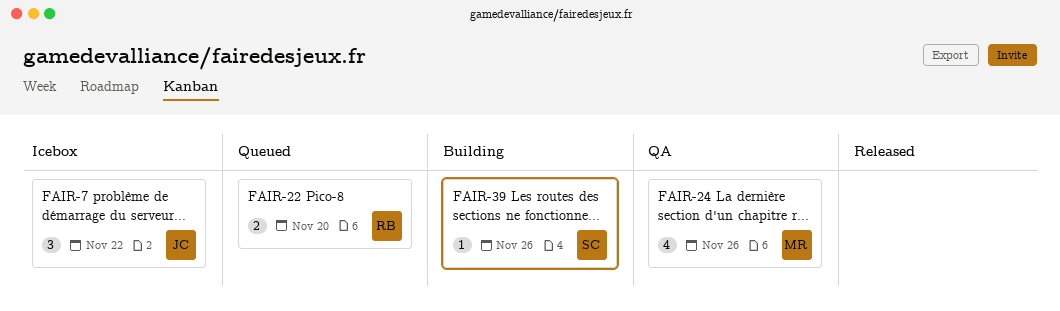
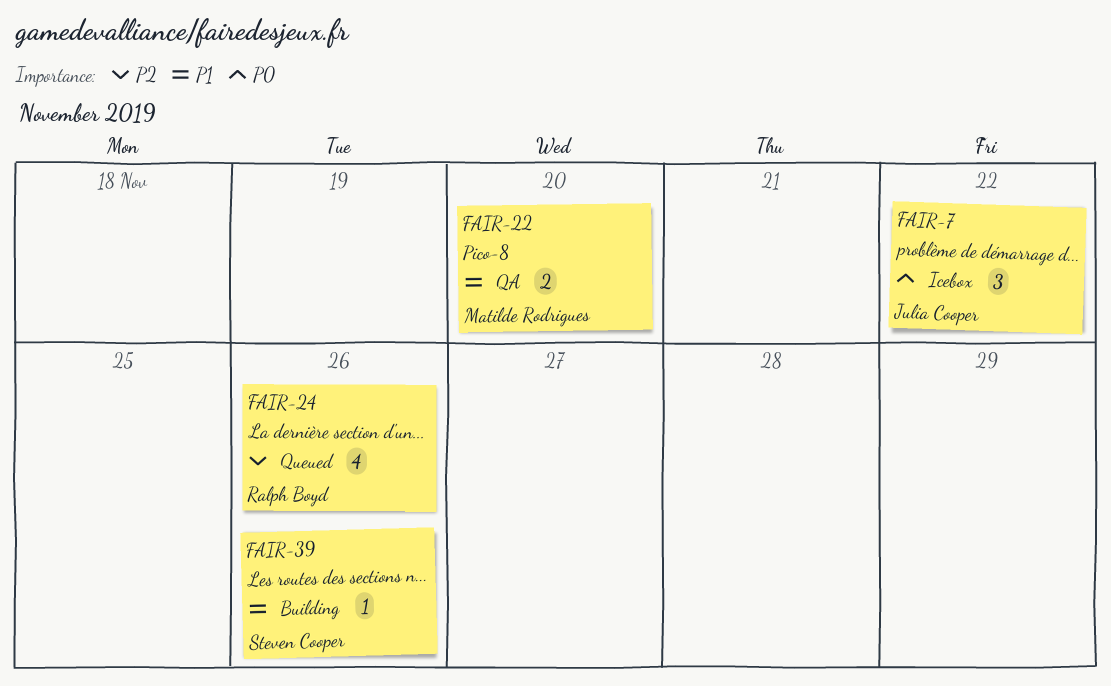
FAIR-22, status: Queued -> QA
FAIR-22, owner: Ralph Boyd -> Matilde Rodrigues
FAIR-24, status: QA -> Queued
FAIR-24, owner: Matilde Rodrigues -> Ralph Boyd

